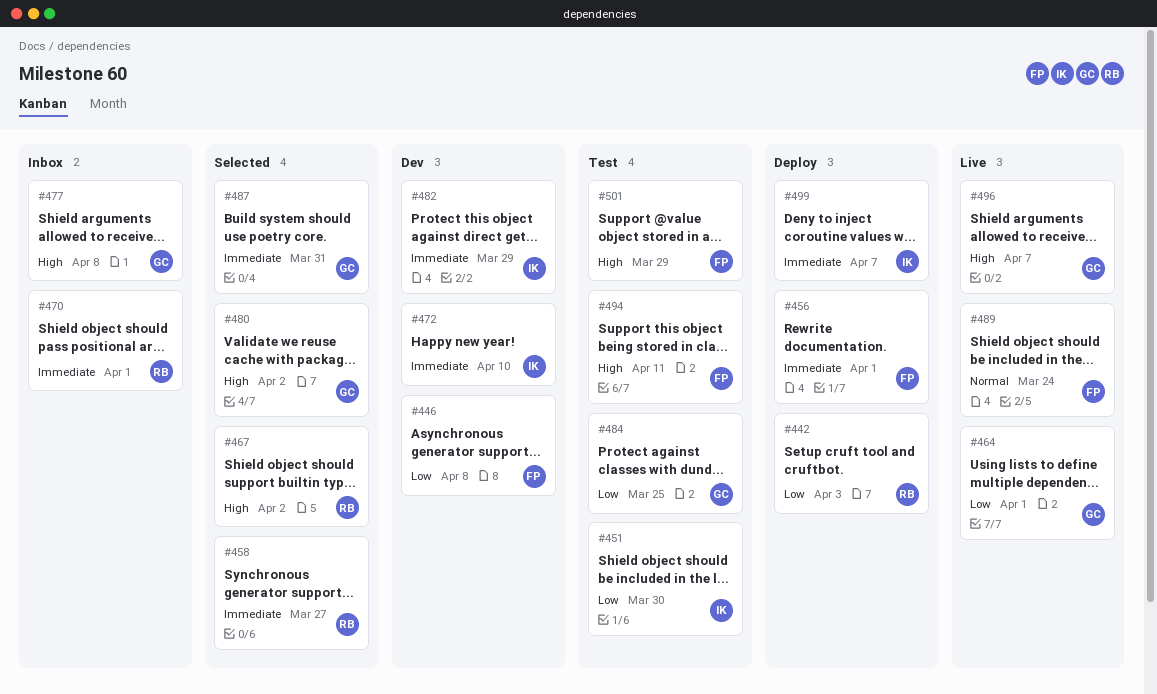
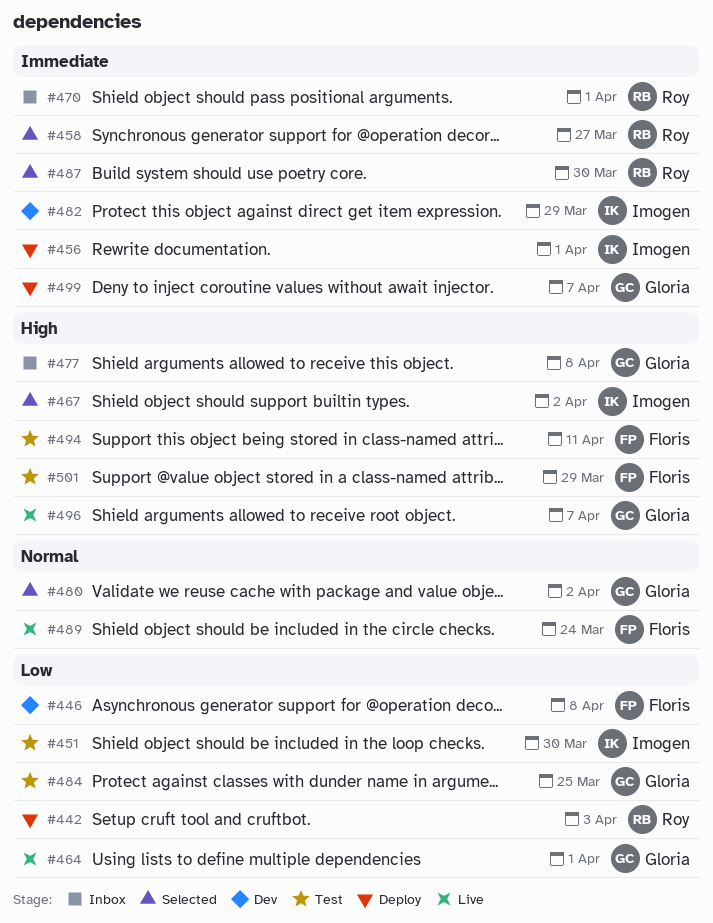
#456, owner: Floris -> Imogen
#467, owner: Roy -> Imogen
#472: present -> none
#480, priority: High -> Normal
#487, owner: Gloria -> Roy
#487, due: Mar 31 -> Mar 30
#499, owner: Imogen -> Gloria

